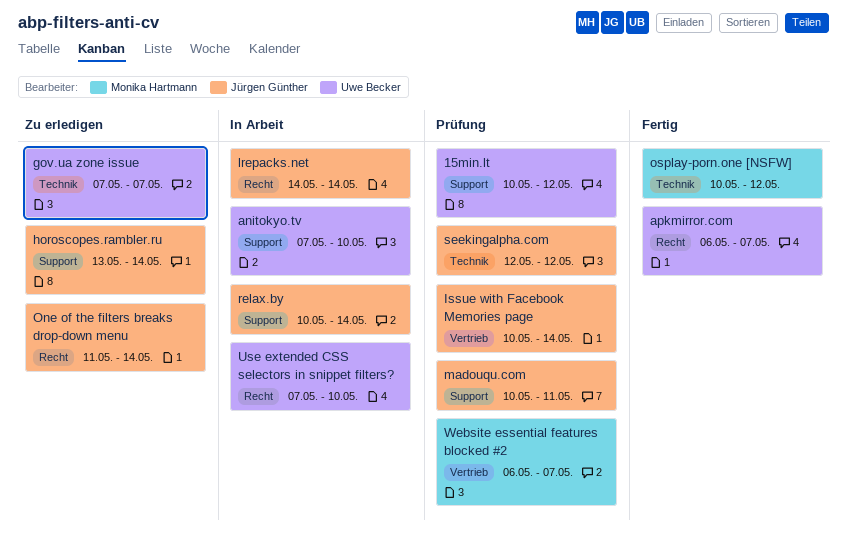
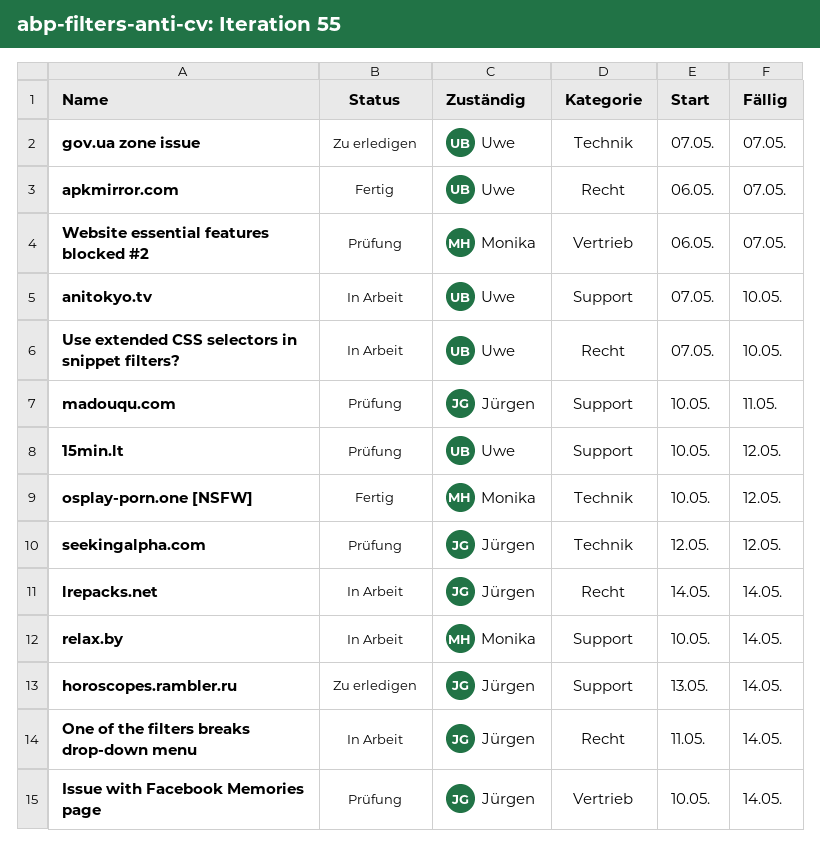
One of the filters breaks drop-down menu, status: Zu erledigen -> In Arbeit
relax.by, owner: Jürgen Günther -> Monika Hartmann

